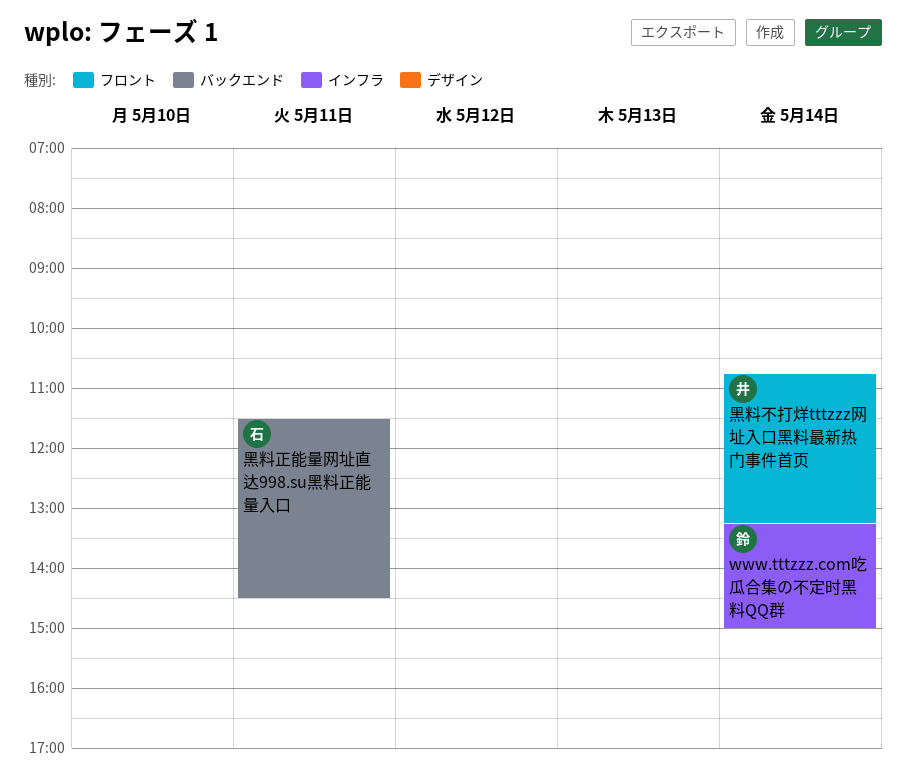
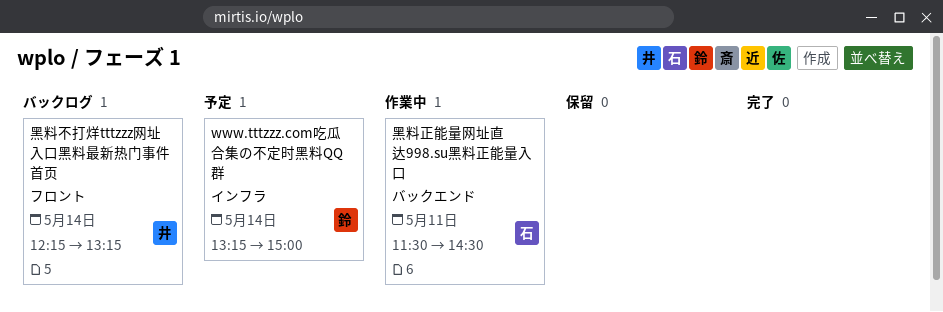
黑料不打烊tttzzz网址入口黑料最新热门事件首页, begins: 10:45 -> 12:15

